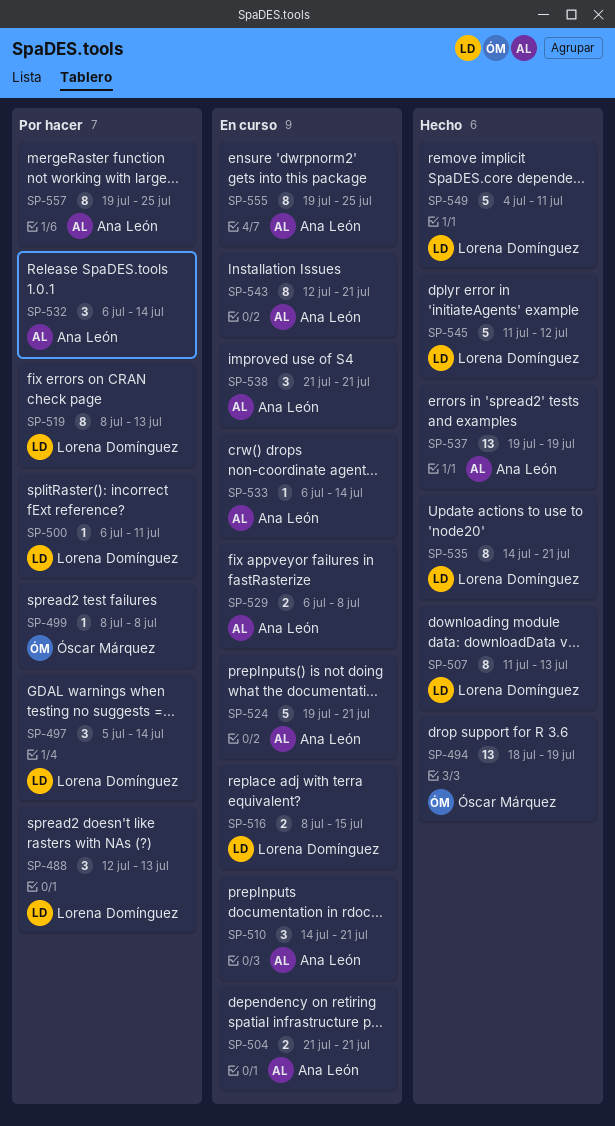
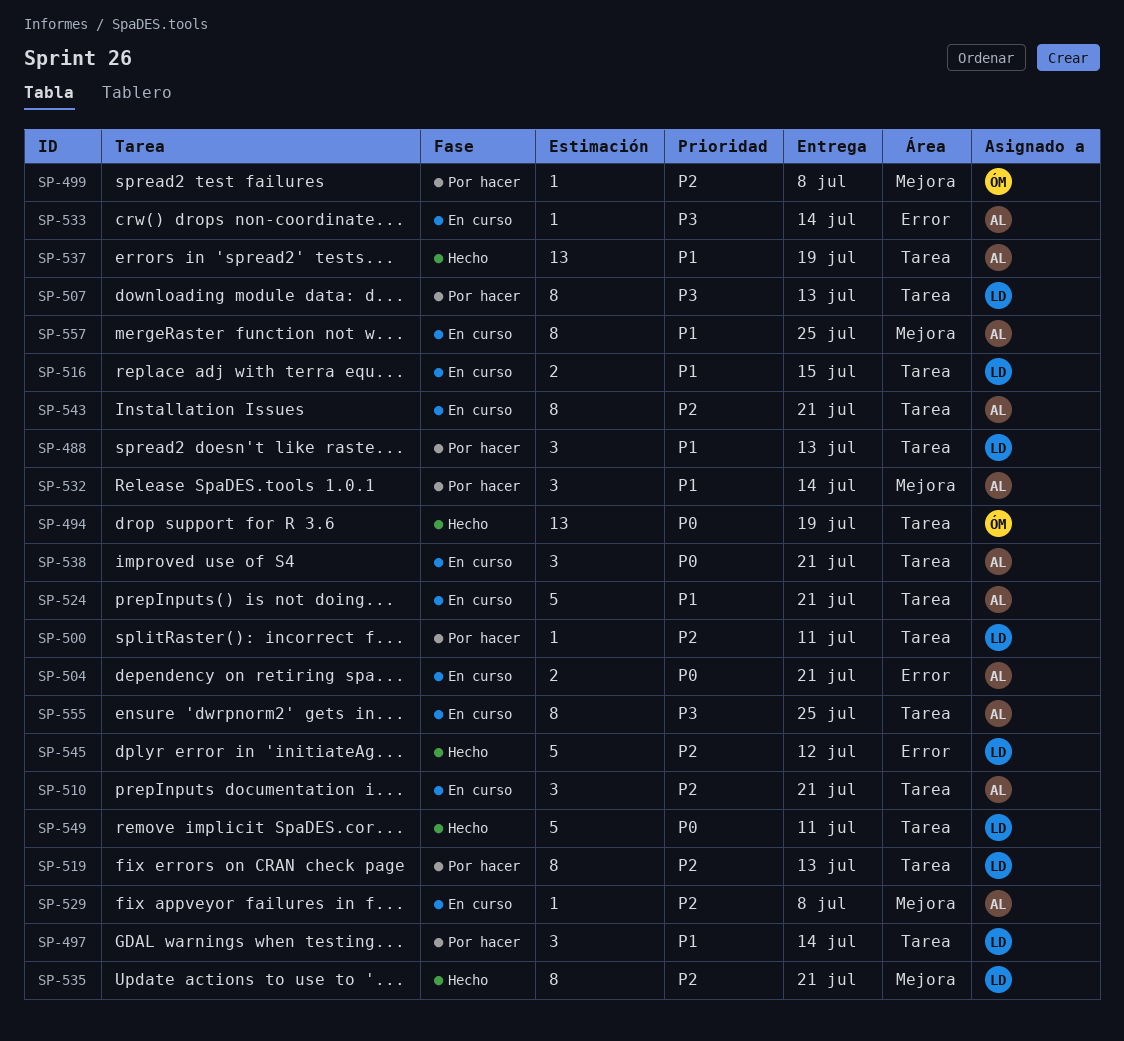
SP-507, status: Hecho -> Por hacer
SP-529, estimate: 2 -> 1
SP-557, status: Por hacer -> En curso

